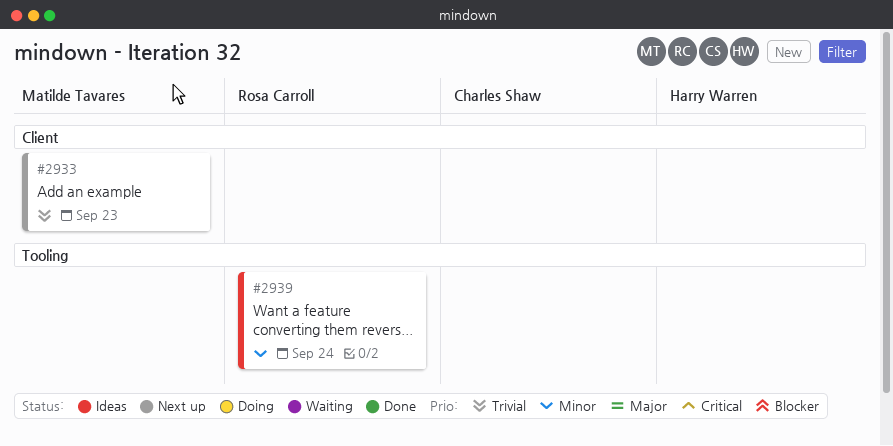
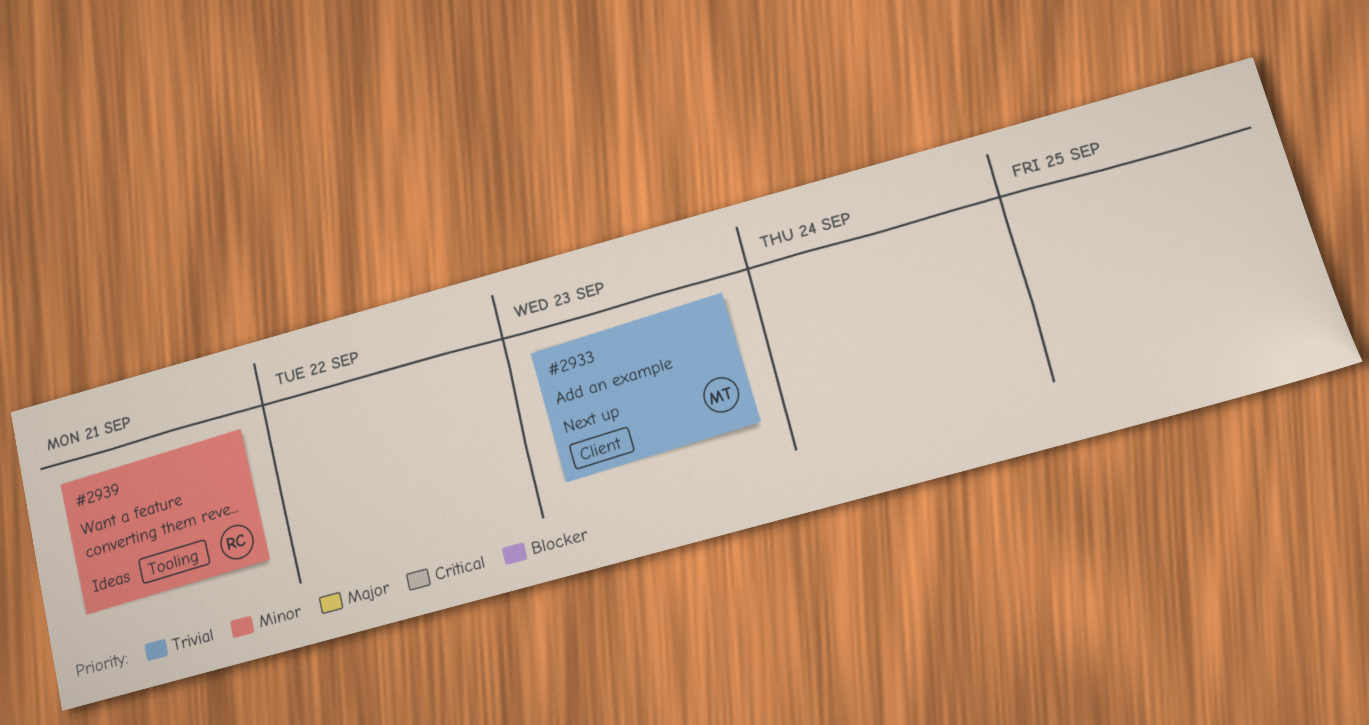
#2939, due: Sep 24 -> Sep 21

